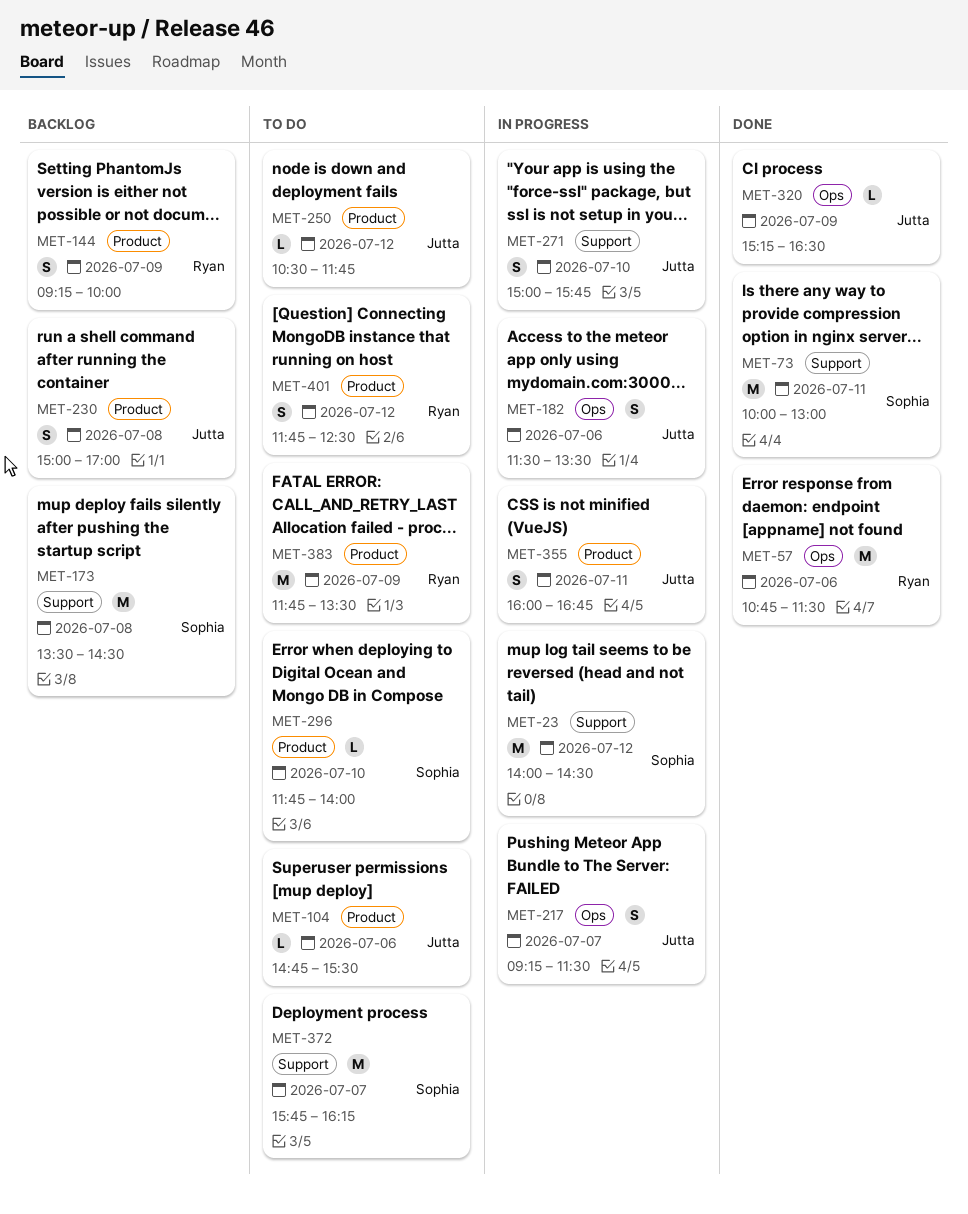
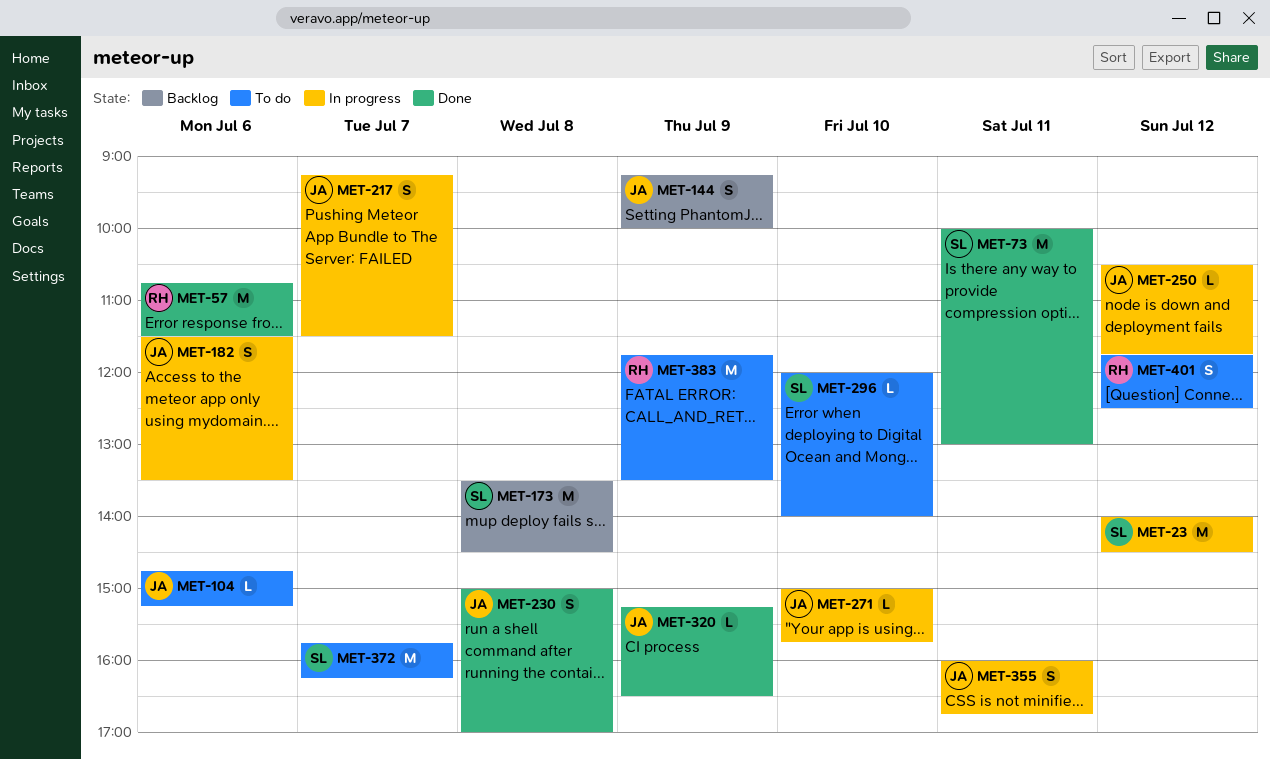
MET-104, ends: 15:30 -> 15:15
MET-144, owner: Ryan -> Jutta
MET-230, status: Backlog -> Done
MET-250, status: To do -> In progress
MET-271, estimate: S -> L
MET-296, begins: 11:45 -> 12:00

